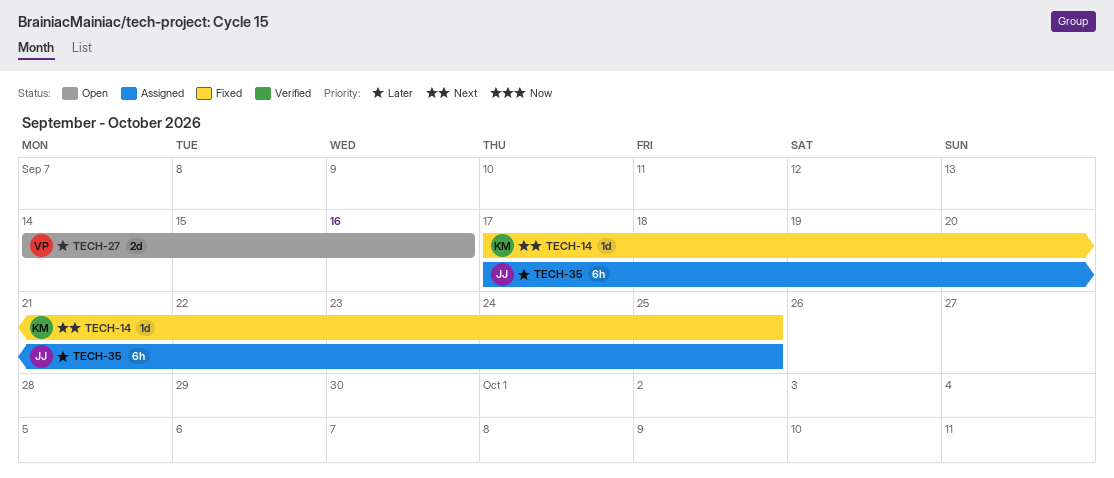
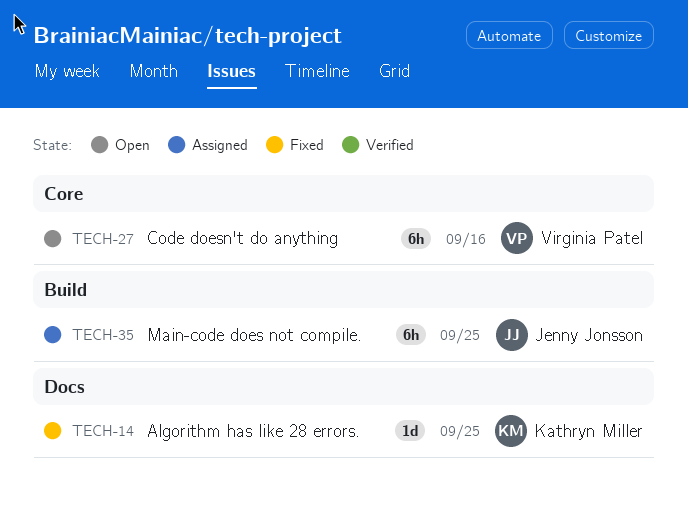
TECH-27, estimate: 2d -> 6h

